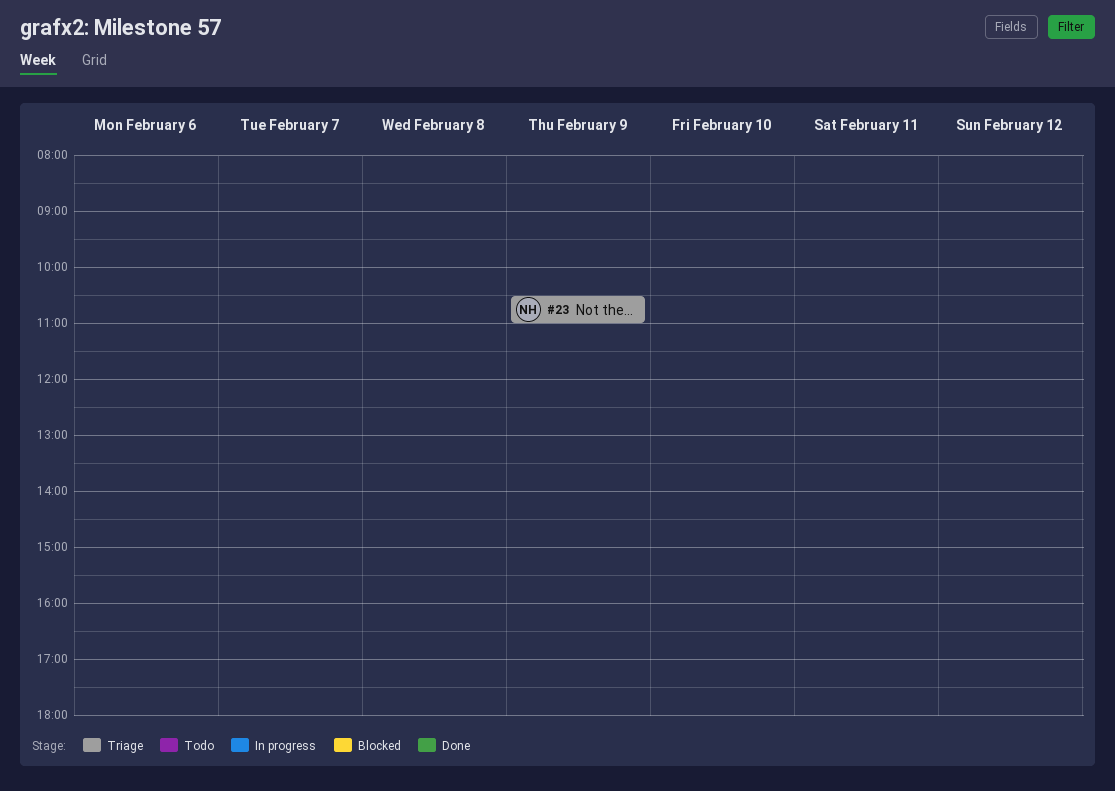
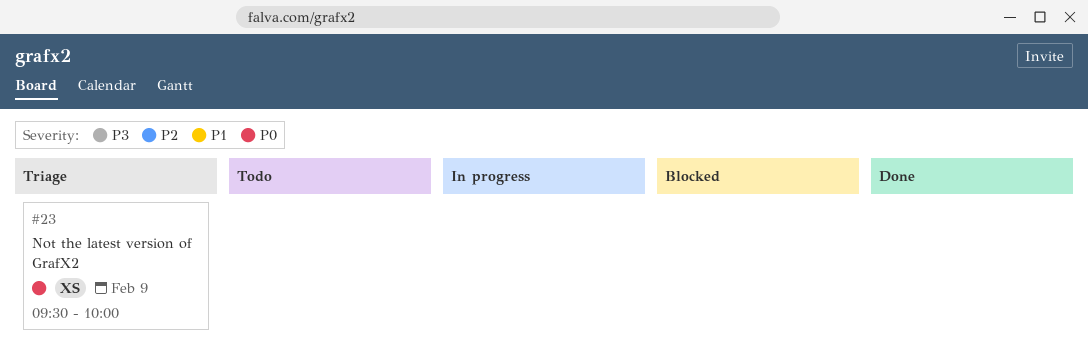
#23, begins: 10:30 -> 09:30
#23, ends: 11:00 -> 10:00

